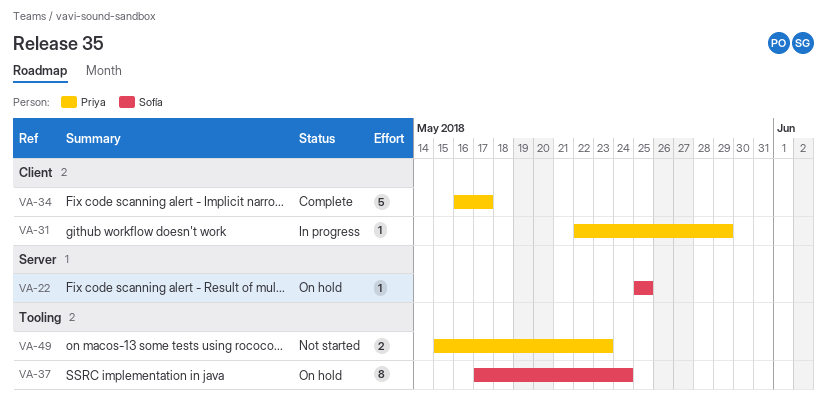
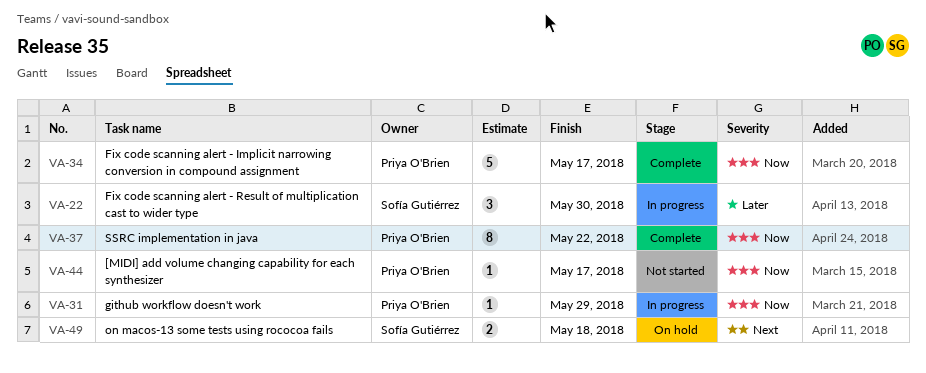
VA-22, status: On hold -> In progress
VA-22, estimate: 1 -> 3
VA-22, due: May 25 -> May 30
VA-37, status: On hold -> Complete
VA-37, owner: Sofía Gutiérrez -> Priya O'Brien
VA-37, due: May 24 -> May 22
VA-44: none -> present
VA-49, status: Not started -> On hold
VA-49, owner: Priya O'Brien -> Sofía Gutiérrez
VA-49, due: May 23 -> May 18

